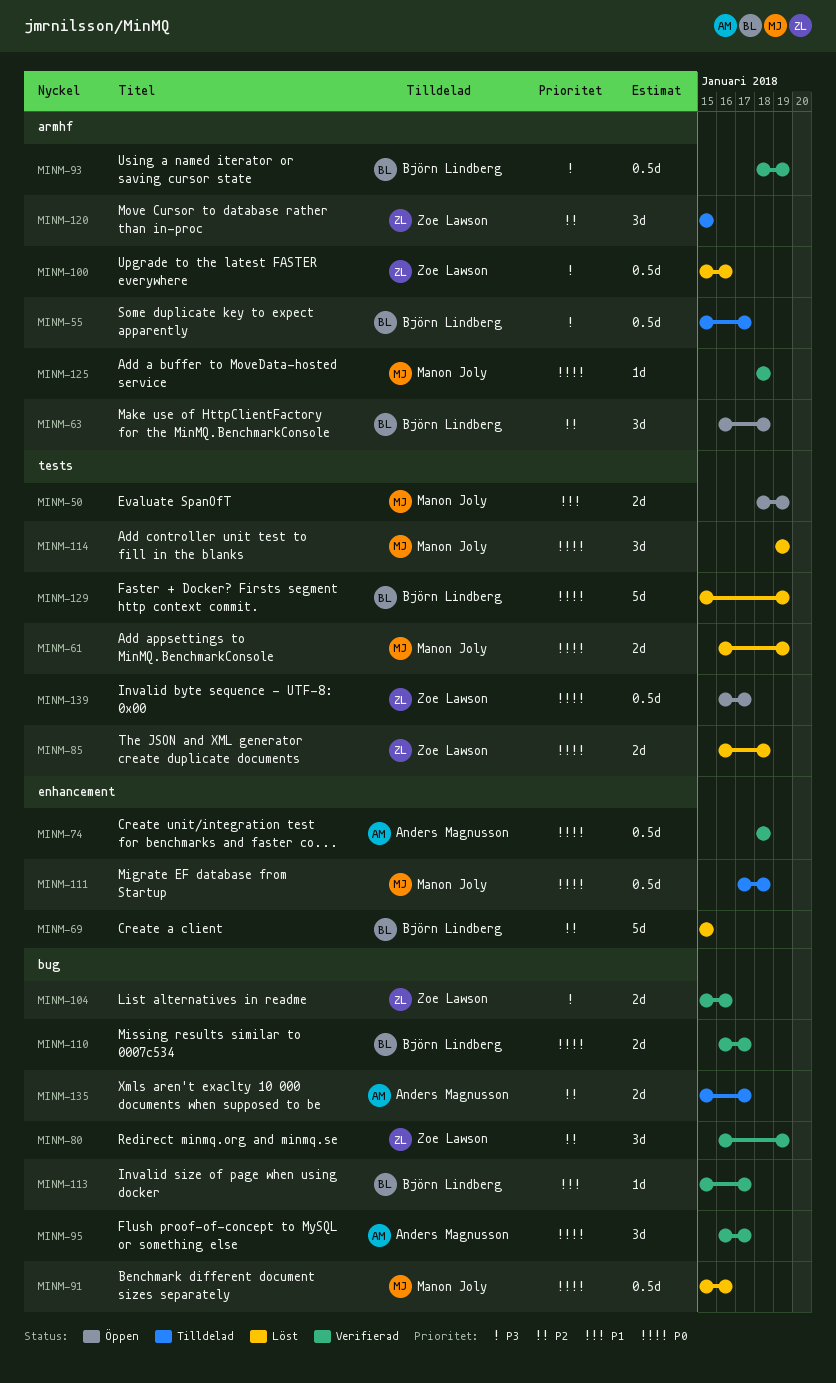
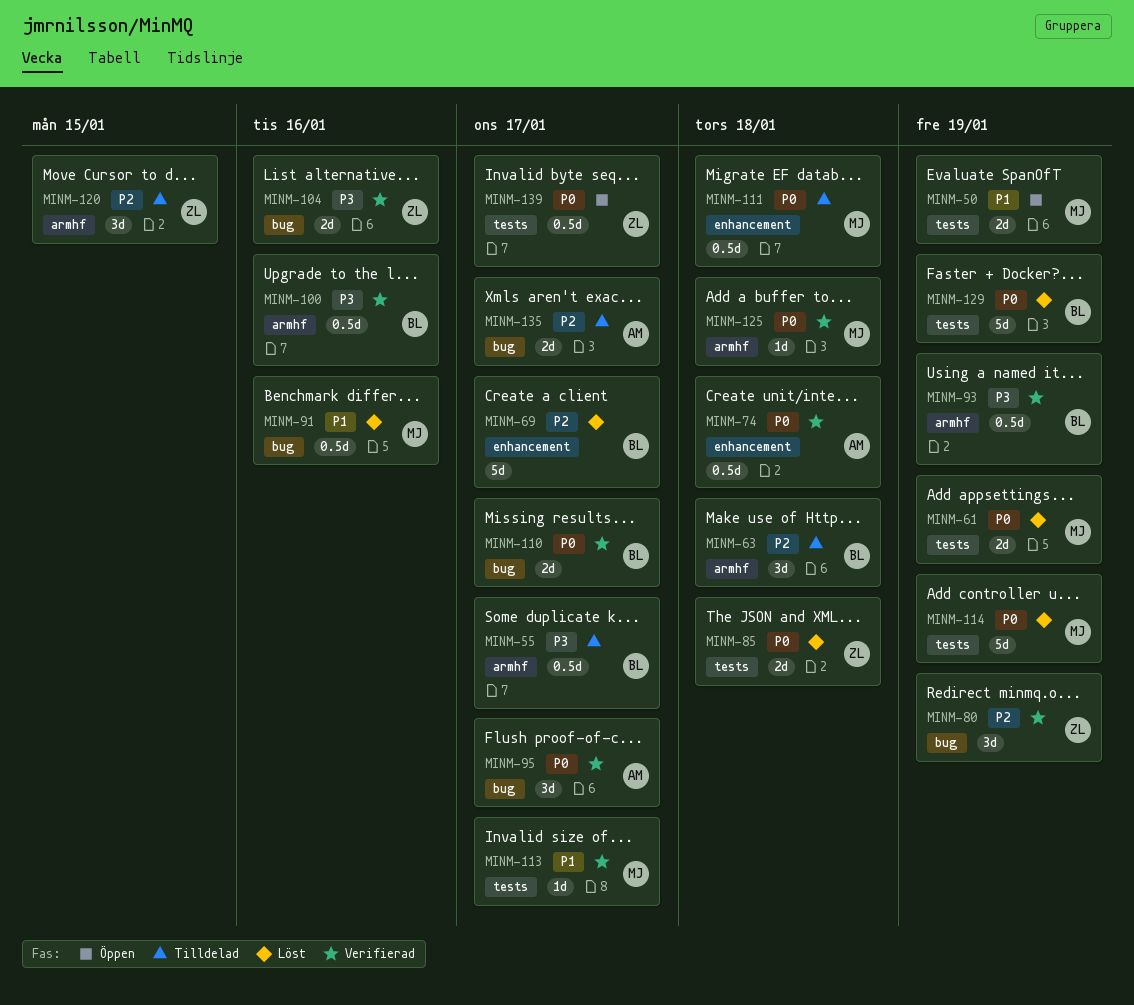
MINM-63, status: Öppen -> Tilldelad
MINM-69, due: Jan 15 -> Jan 17
MINM-91, priority: P0 -> P1
MINM-100, status: Löst -> Verifierad
MINM-100, owner: Zoe Lawson -> Björn Lindberg
MINM-113, owner: Björn Lindberg -> Manon Joly
MINM-113, label: bug -> tests
MINM-114, estimate: 3d -> 5d

